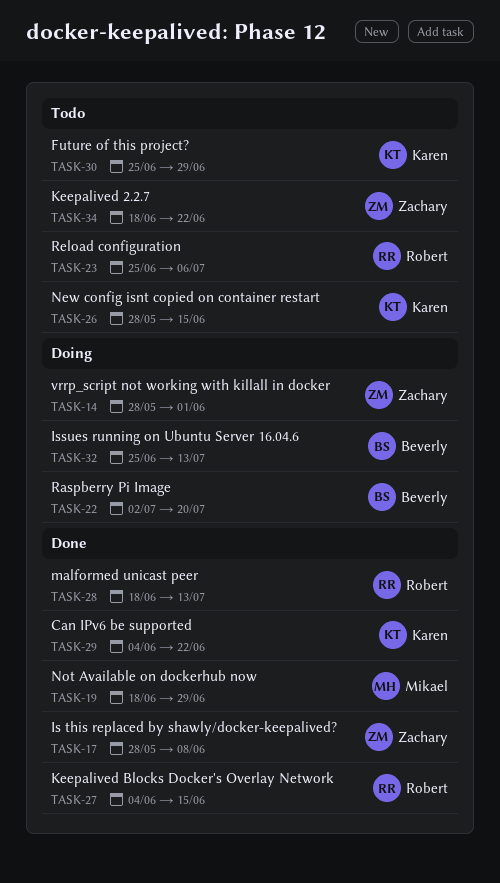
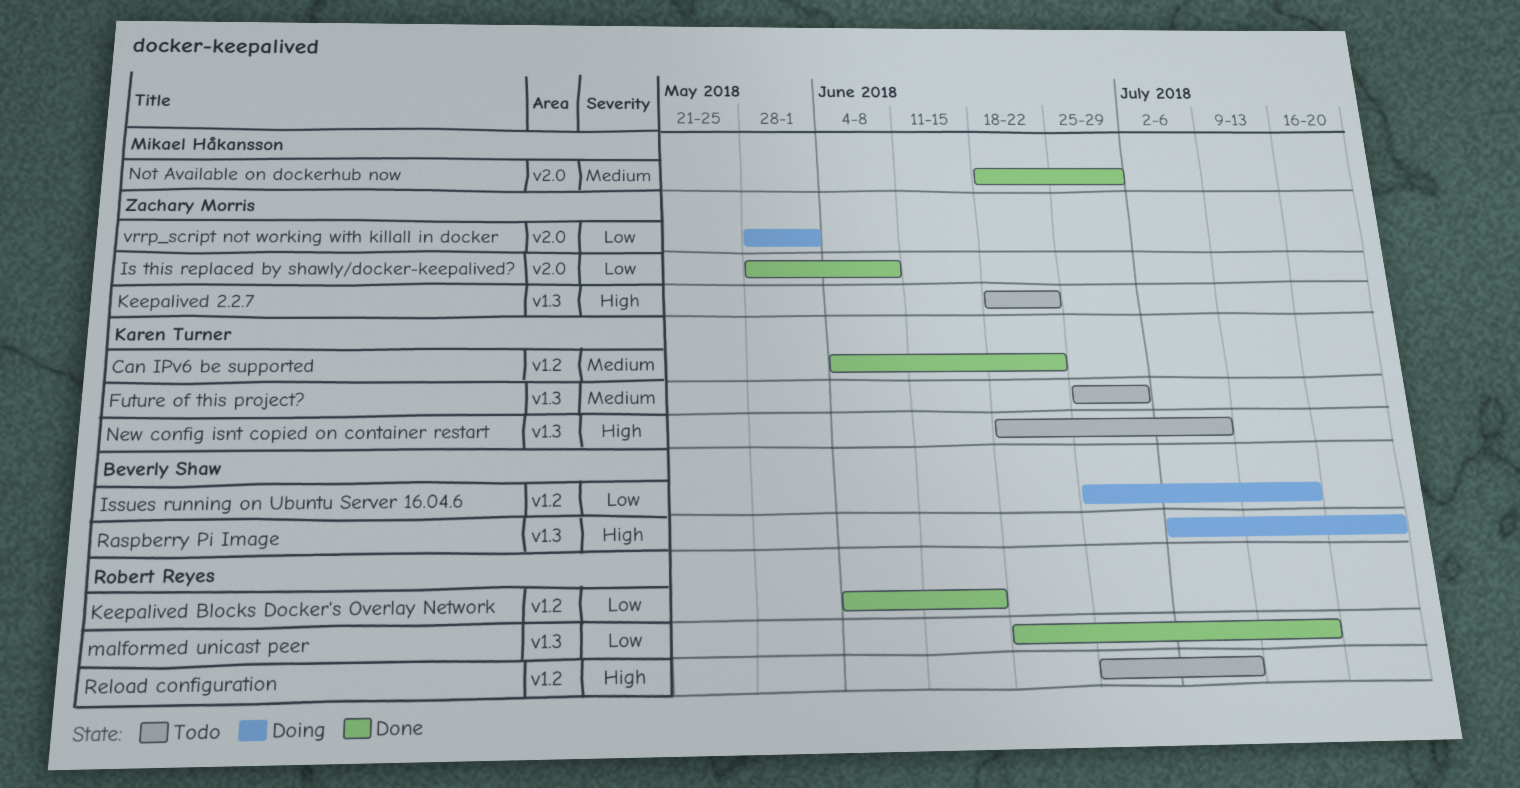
New config isnt copied on container restart, start: May 28 -> Jun 18
New config isnt copied on container restart, due: Jun 15 -> Jul 6

